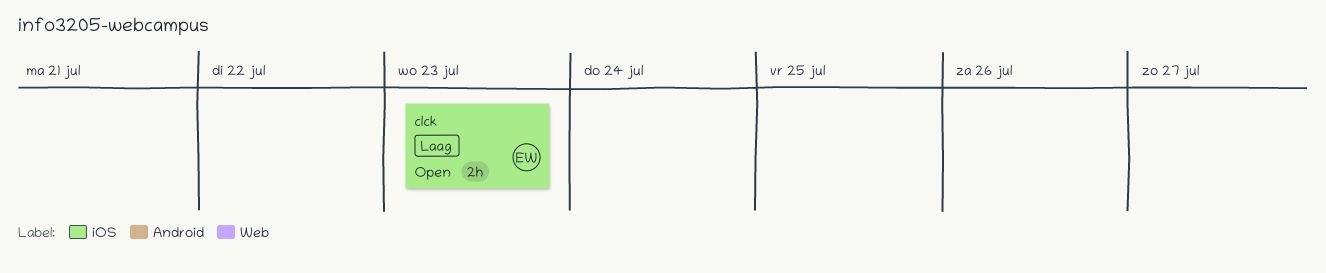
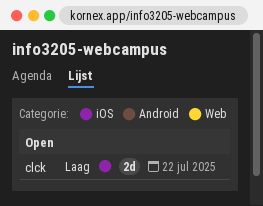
clck, estimate: 2h -> 2d
clck, due: Jul 23 -> Jul 22

